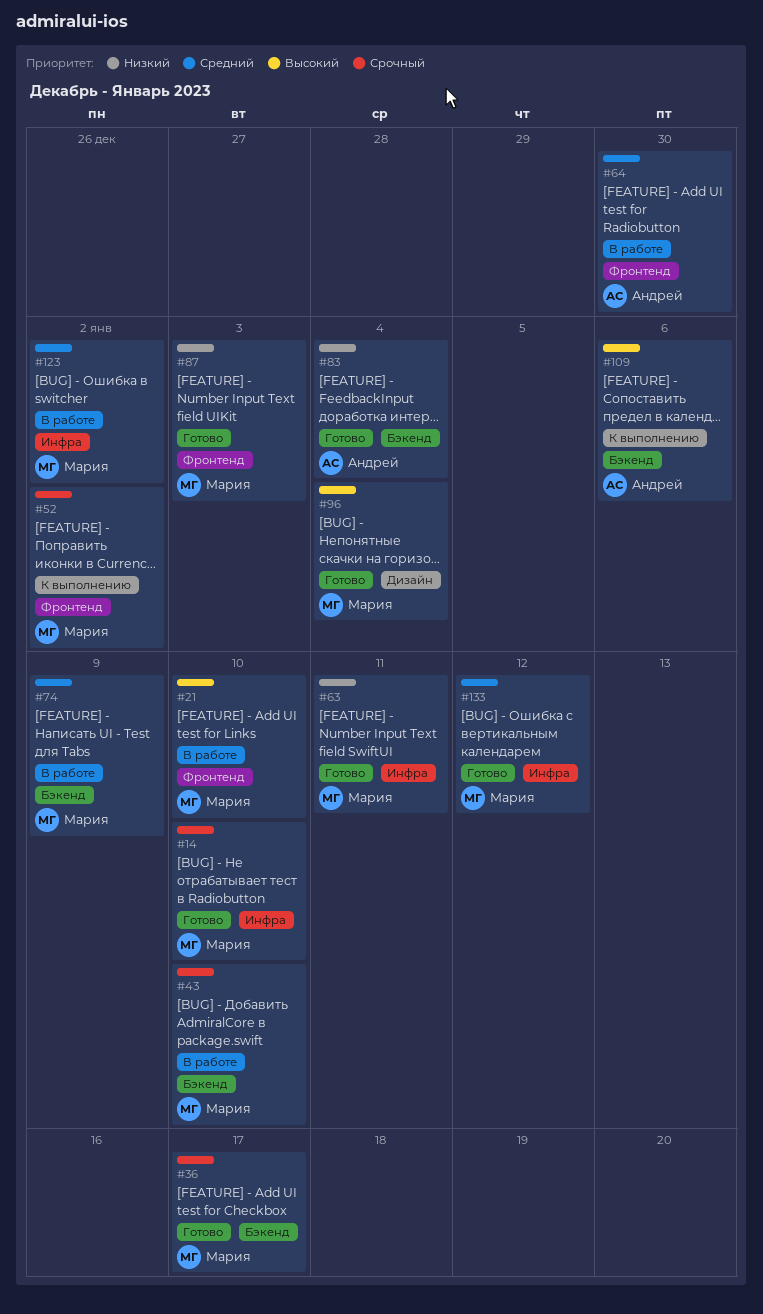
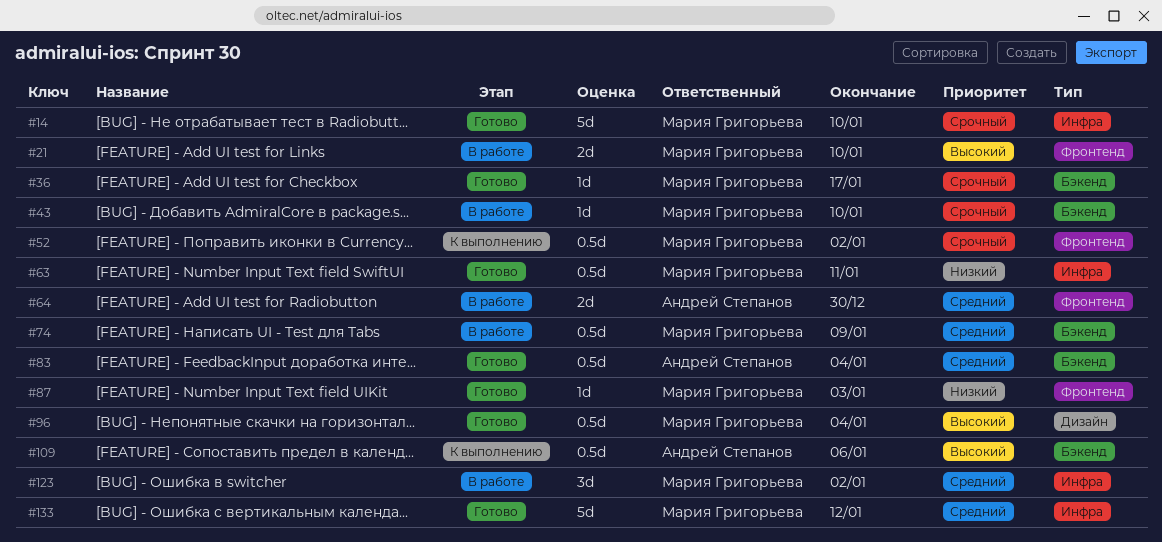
#83, priority: Низкий -> Средний

